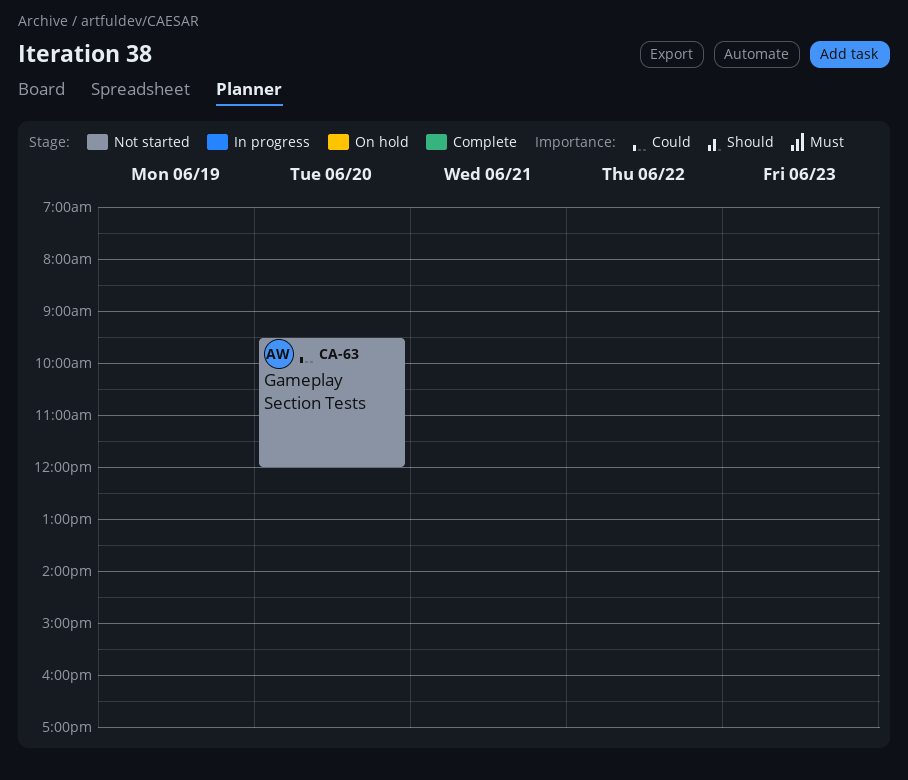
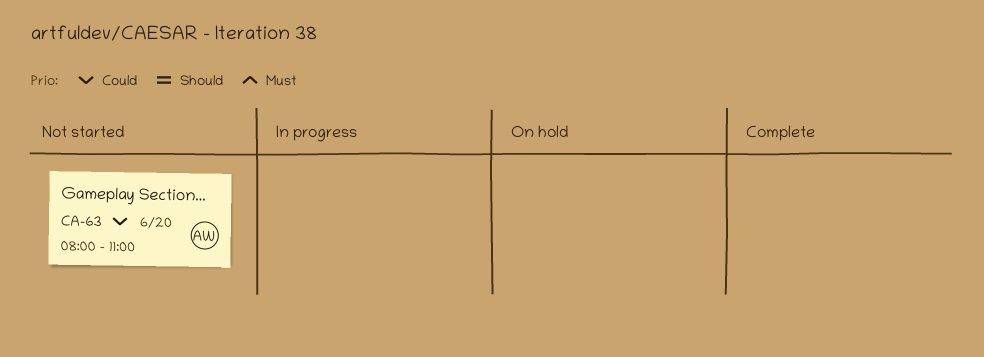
CA-63, begins: 09:30 -> 08:00
CA-63, ends: 12:00 -> 11:00

